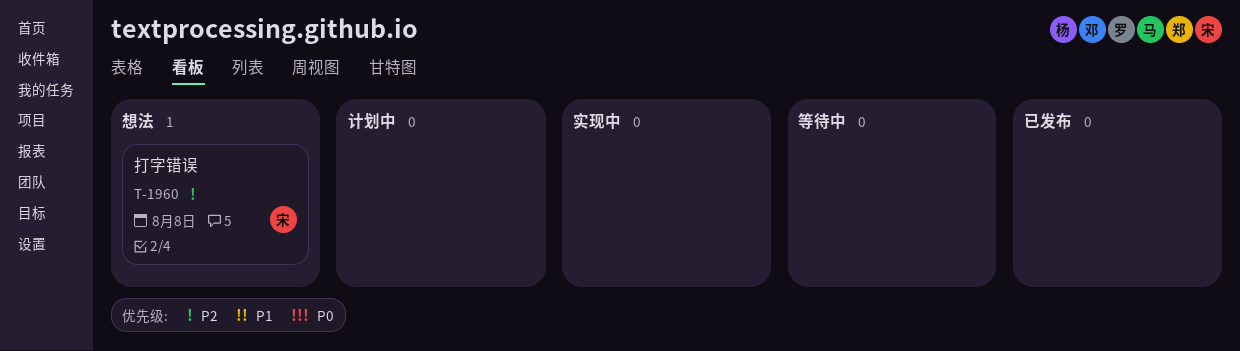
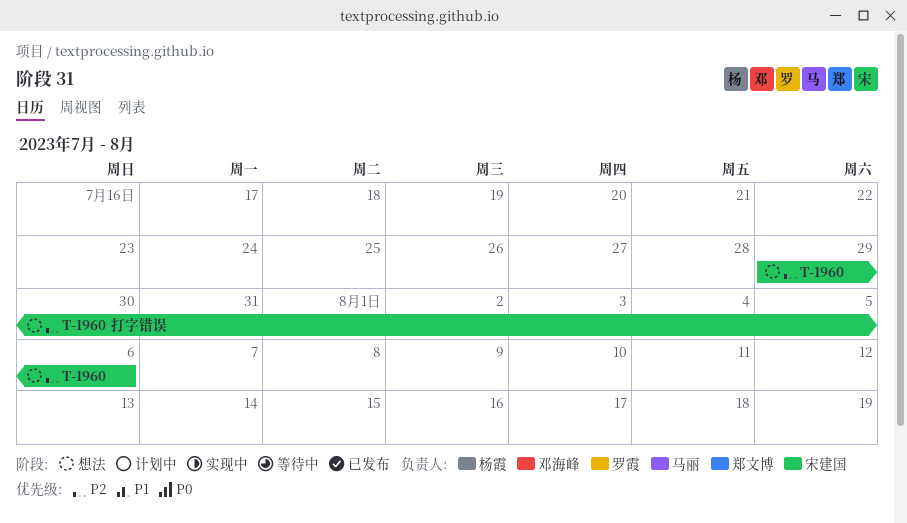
T-1960, due: Aug 8 -> Aug 6

